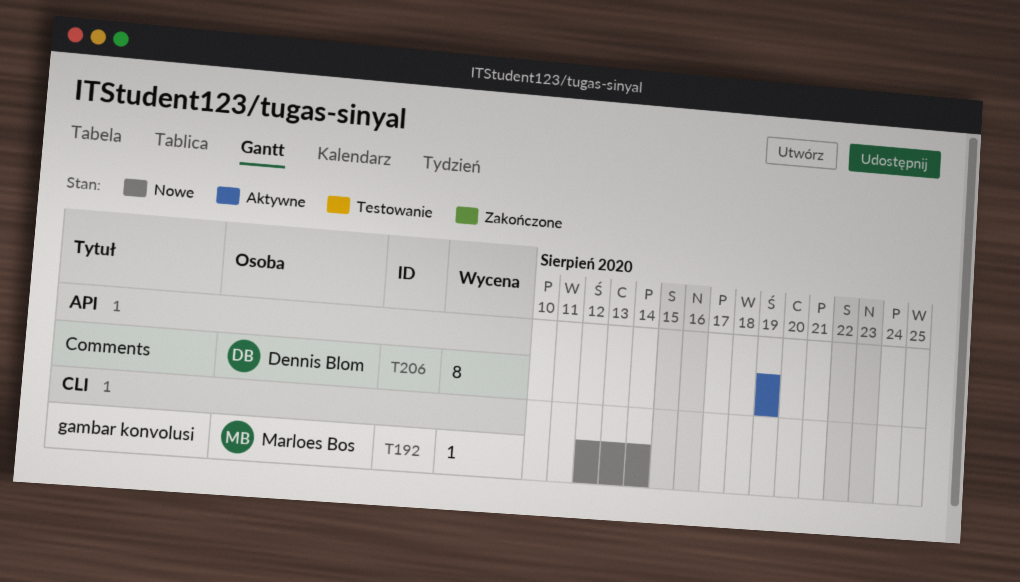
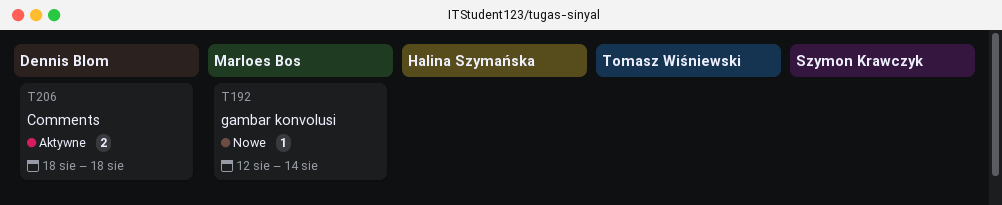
T206, estimate: 8 -> 2
T206, start: Aug 19 -> Aug 18
T206, due: Aug 19 -> Aug 18

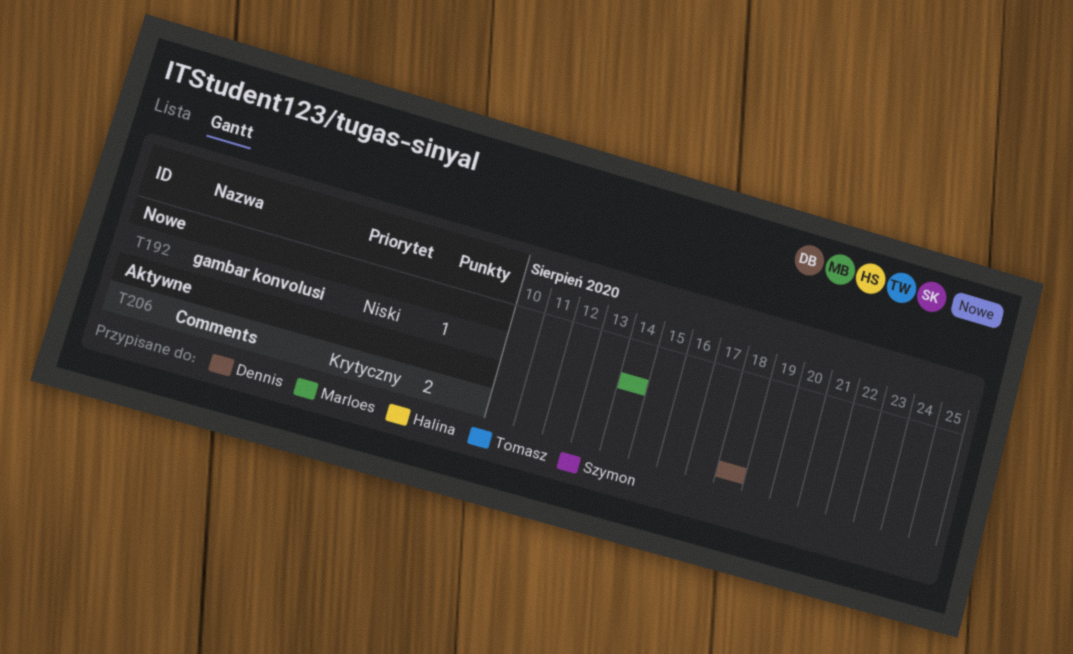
T192, start: Aug 12 -> Aug 14

